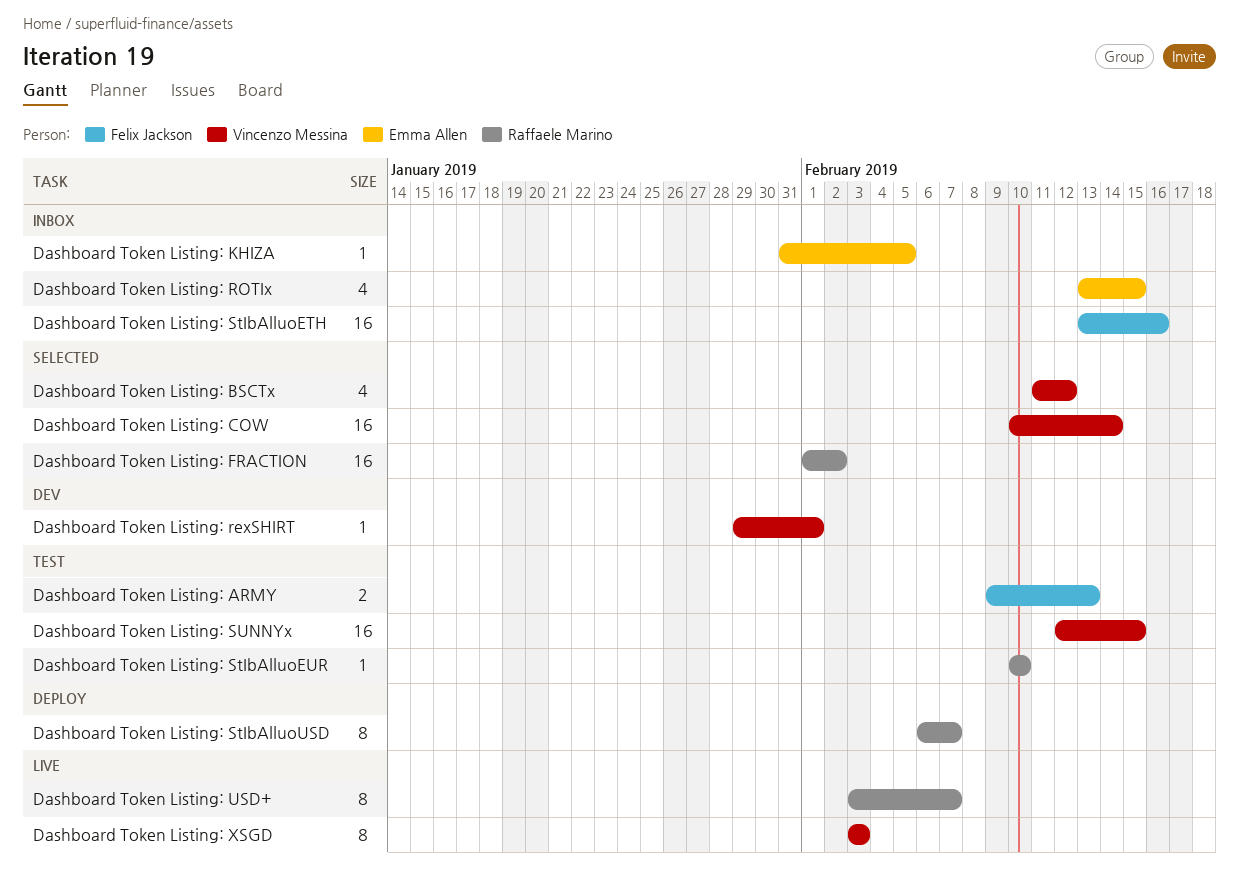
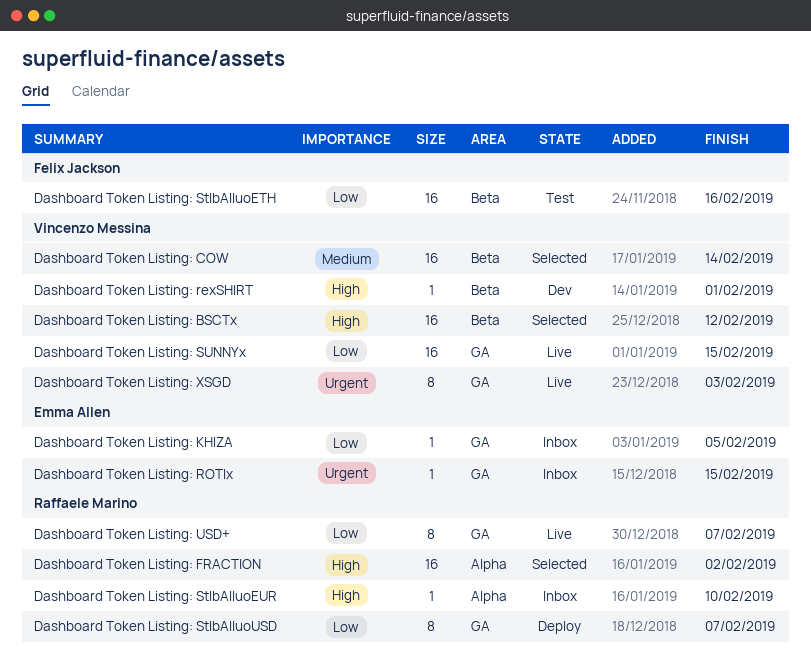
Dashboard Token Listing: ARMY: present -> none
Dashboard Token Listing: BSCTx, estimate: 4 -> 16
Dashboard Token Listing: ROTIx, estimate: 4 -> 1
Dashboard Token Listing: StIbAlluoETH, status: Inbox -> Test
Dashboard Token Listing: StIbAlluoEUR, status: Test -> Inbox
Dashboard Token Listing: SUNNYx, status: Test -> Live

